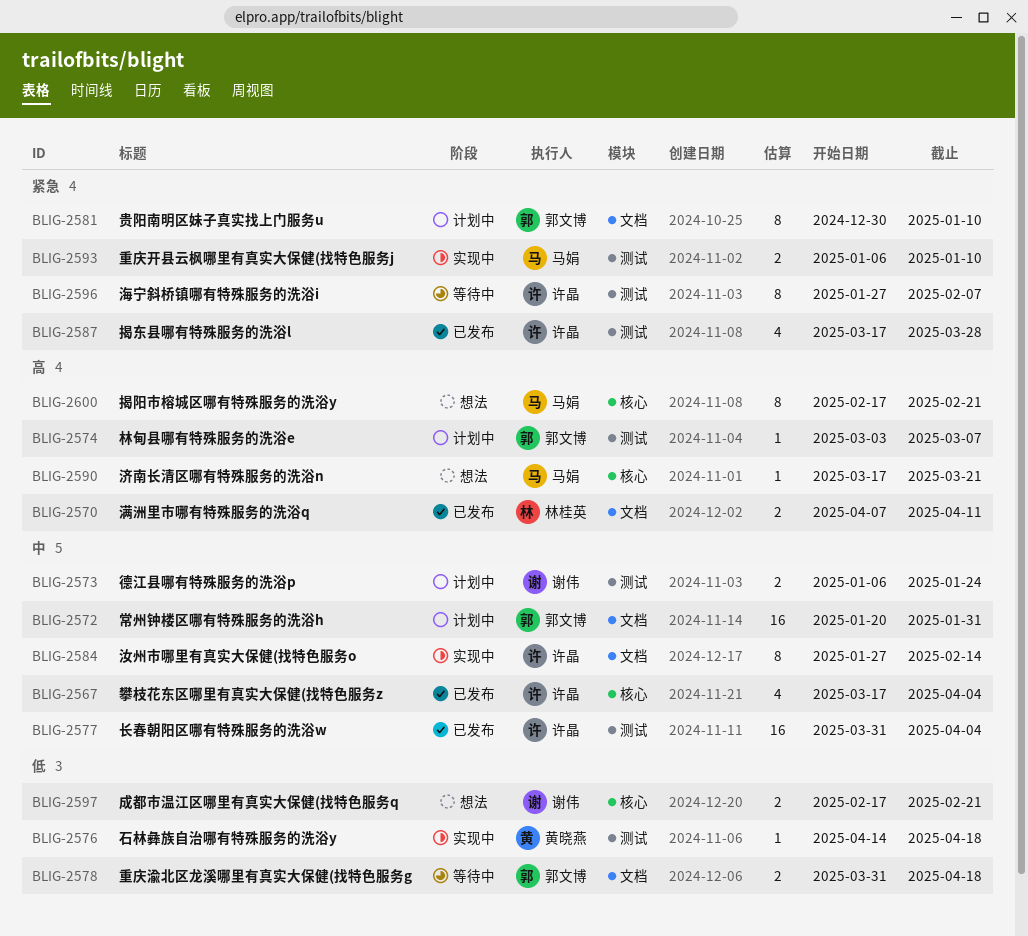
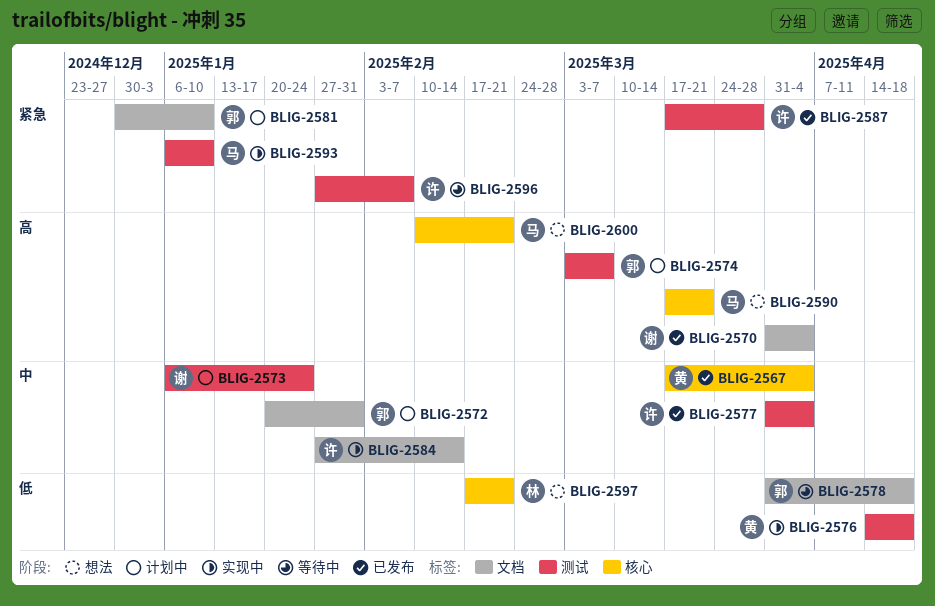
BLIG-2567, owner: 许晶 -> 黄晓燕
BLIG-2570, owner: 林桂英 -> 谢伟
BLIG-2570, start: Apr 7 -> Mar 31
BLIG-2570, due: Apr 11 -> Apr 4
BLIG-2597, owner: 谢伟 -> 林桂英
BLIG-2600, start: Feb 17 -> Feb 10

